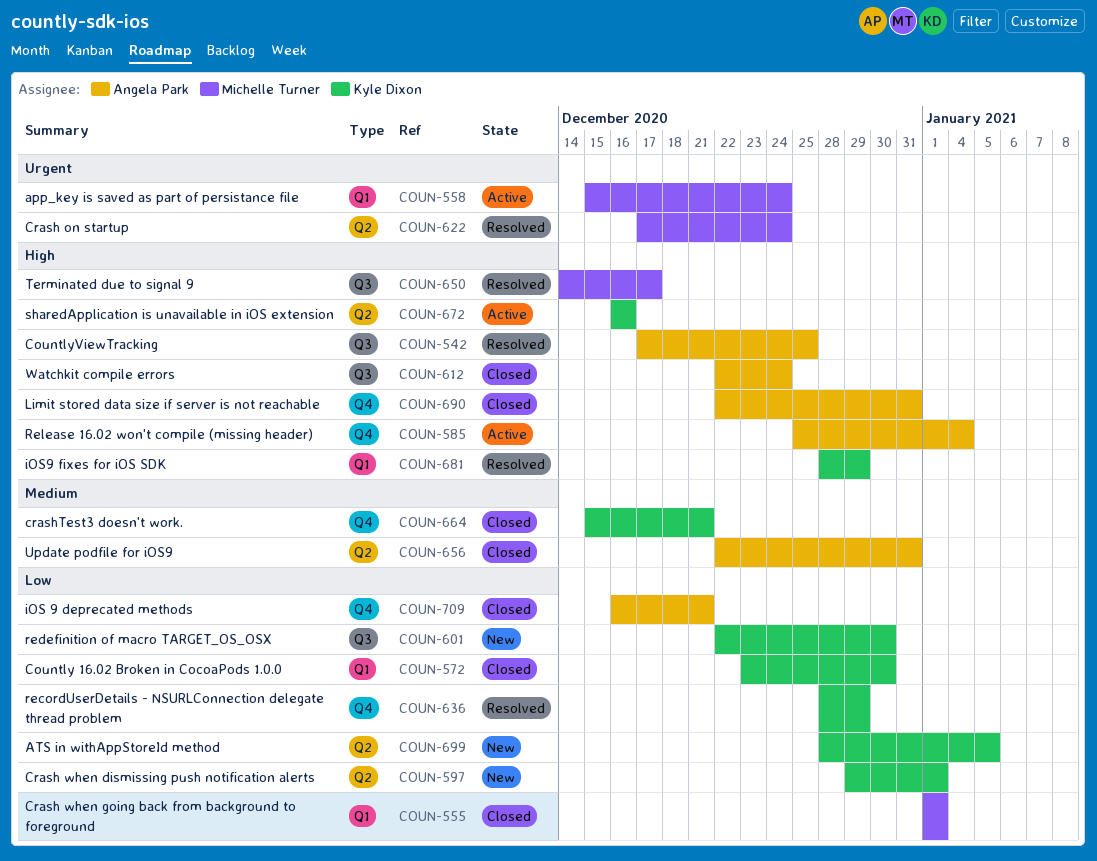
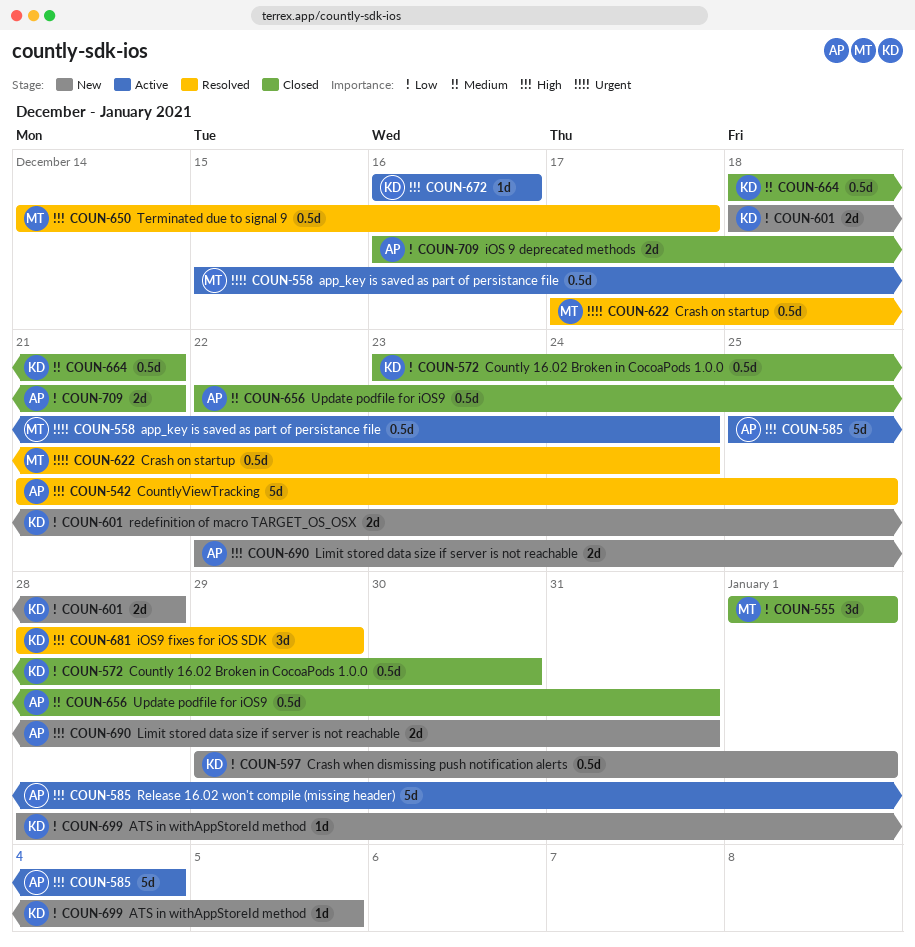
COUN-542, start: Dec 17 -> Dec 21
COUN-601, start: Dec 22 -> Dec 18
COUN-601, due: Dec 30 -> Dec 28
COUN-612: present -> none
COUN-636: present -> none
COUN-664, start: Dec 15 -> Dec 18
COUN-690, status: Closed -> New

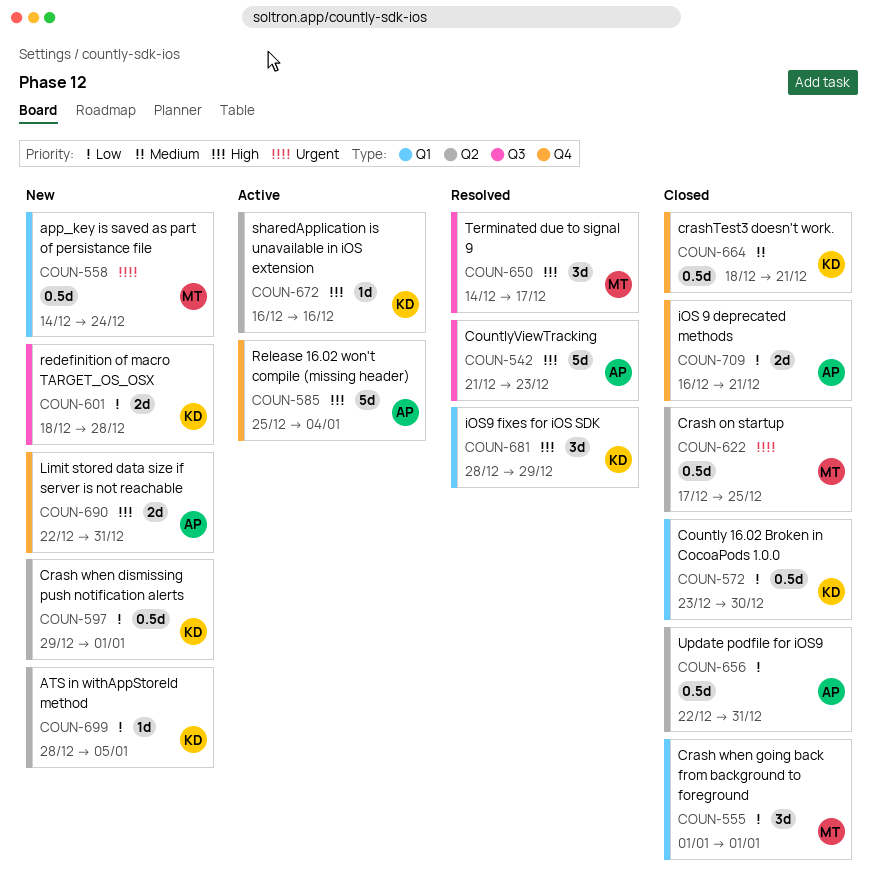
COUN-542, due: Dec 25 -> Dec 23
COUN-558, status: Active -> New
COUN-558, start: Dec 15 -> Dec 14
COUN-622, status: Resolved -> Closed
COUN-622, due: Dec 24 -> Dec 25
COUN-650, estimate: 0.5d -> 3d
COUN-656, priority: Medium -> Low

